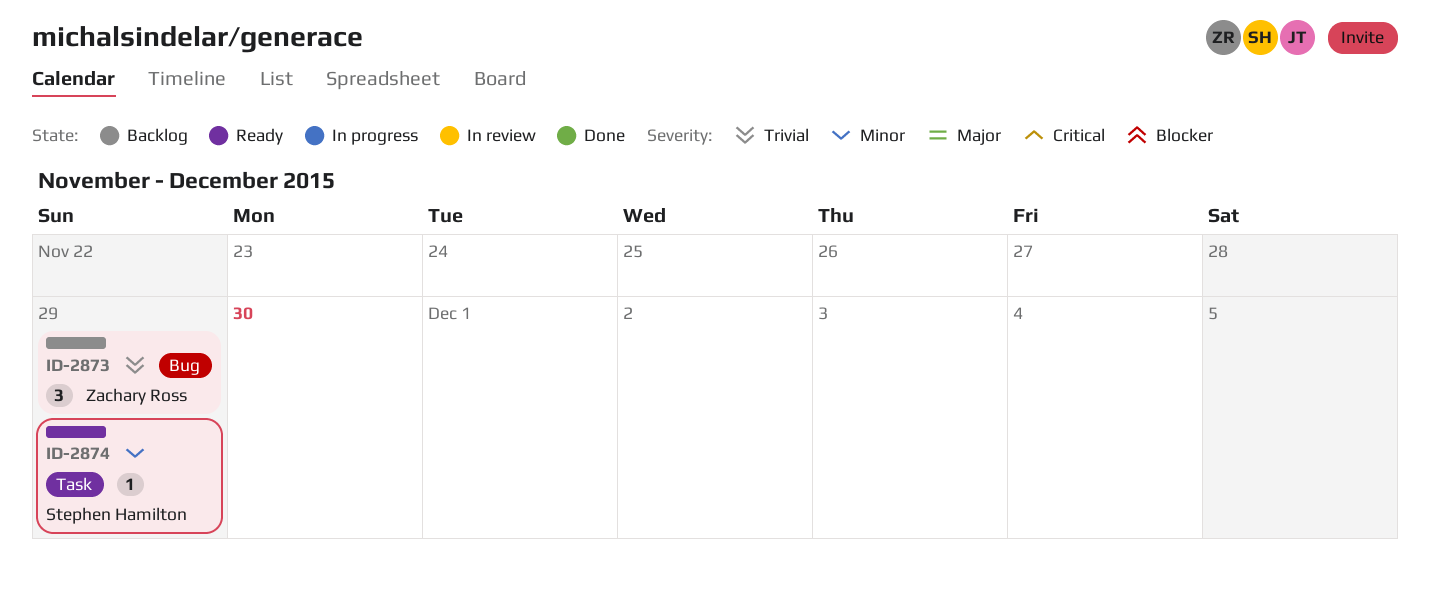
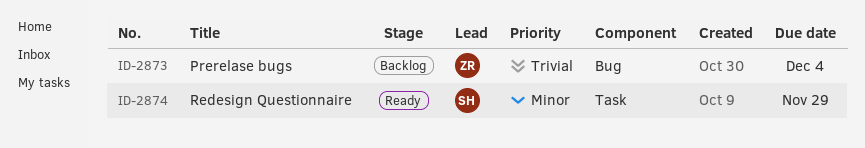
ID-2873, due: Nov 29 -> Dec 4

